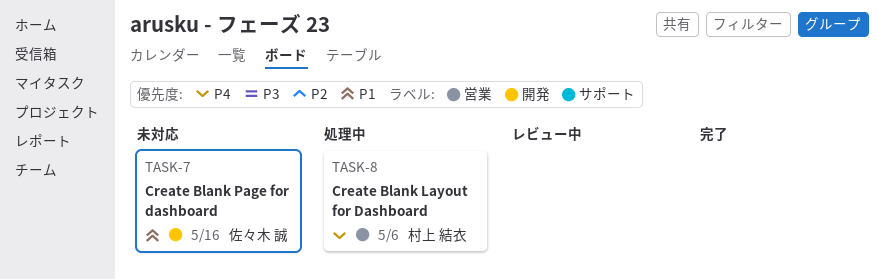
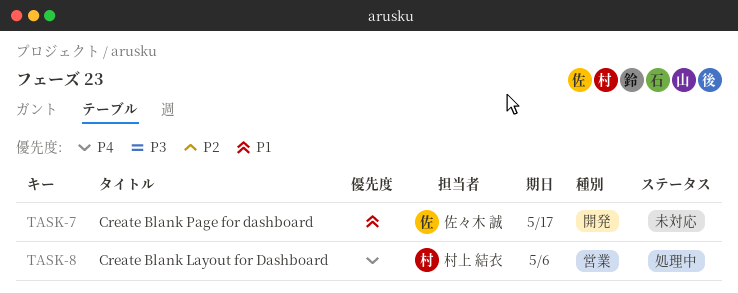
TASK-7, due: May 16 -> May 17

